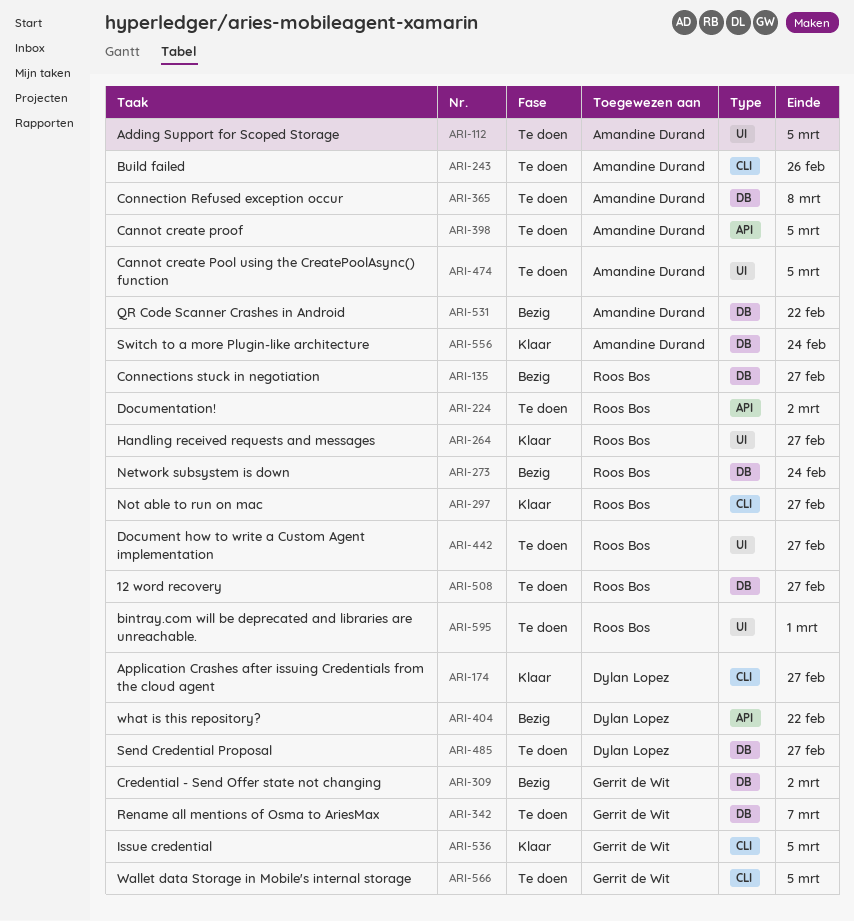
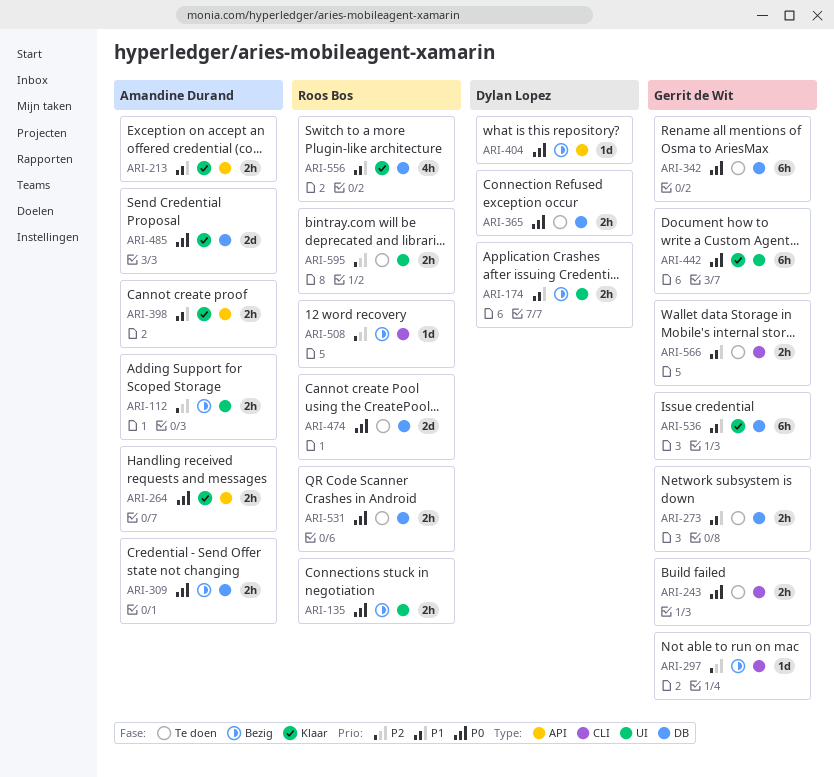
ARI-112, status: Te doen -> Bezig
ARI-135, label: DB -> UI
ARI-174, status: Klaar -> Bezig
ARI-174, label: CLI -> UI
ARI-213: none -> present
ARI-224: present -> none
ARI-243, owner: Amandine Durand -> Gerrit de Wit
ARI-264, owner: Roos Bos -> Amandine Durand
ARI-264, label: UI -> API
ARI-273, status: Bezig -> Te doen
ARI-273, owner: Roos Bos -> Gerrit de Wit
ARI-297, status: Klaar -> Bezig
ARI-297, owner: Roos Bos -> Gerrit de Wit
ARI-309, owner: Gerrit de Wit -> Amandine Durand
ARI-365, owner: Amandine Durand -> Dylan Lopez
ARI-398, status: Te doen -> Klaar
ARI-442, status: Te doen -> Klaar
ARI-442, owner: Roos Bos -> Gerrit de Wit
ARI-474, owner: Amandine Durand -> Roos Bos
ARI-474, label: UI -> DB
ARI-485, status: Te doen -> Klaar
ARI-485, owner: Dylan Lopez -> Amandine Durand
ARI-508, status: Te doen -> Bezig
ARI-508, label: DB -> CLI
ARI-531, status: Bezig -> Te doen
ARI-531, owner: Amandine Durand -> Roos Bos
ARI-536, label: CLI -> DB
ARI-556, owner: Amandine Durand -> Roos Bos

